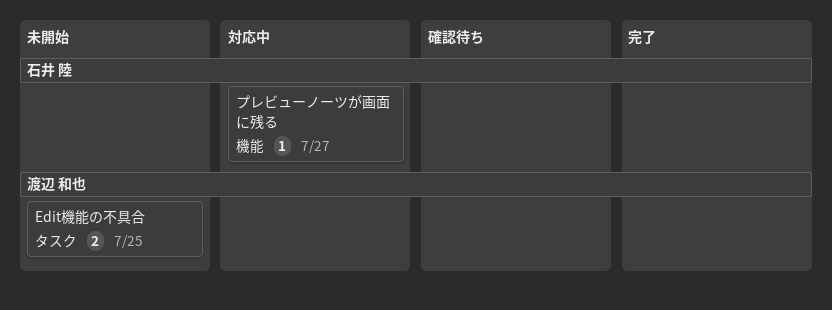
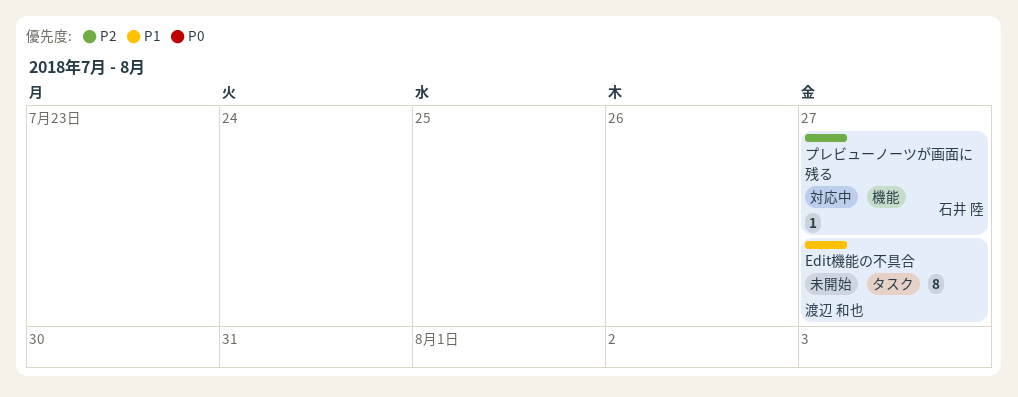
Edit機能の不具合, estimate: 2 -> 8
Edit機能の不具合, due: Jul 25 -> Jul 27

